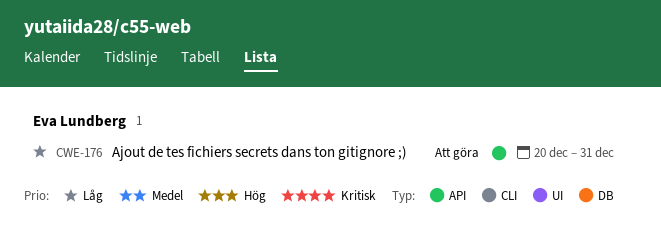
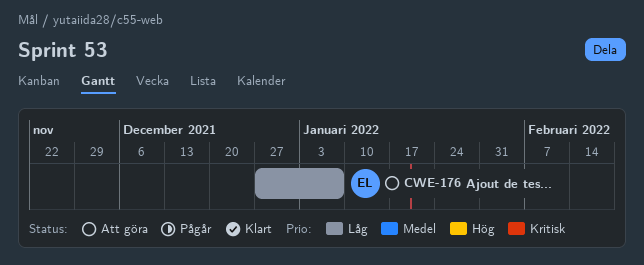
CWE-176, start: Dec 20 -> Dec 27
CWE-176, due: Dec 31 -> Jan 7

